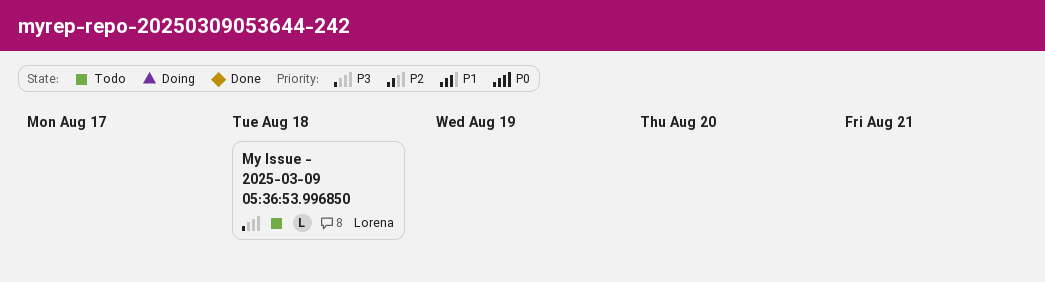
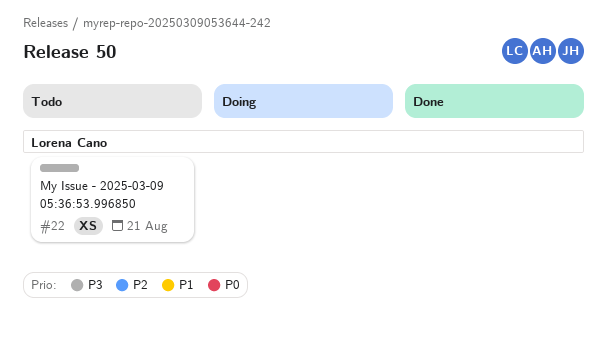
My Issue - 2025-03-09 05:36:53.996850, estimate: L -> XS
My Issue - 2025-03-09 05:36:53.996850, due: Aug 18 -> Aug 21

